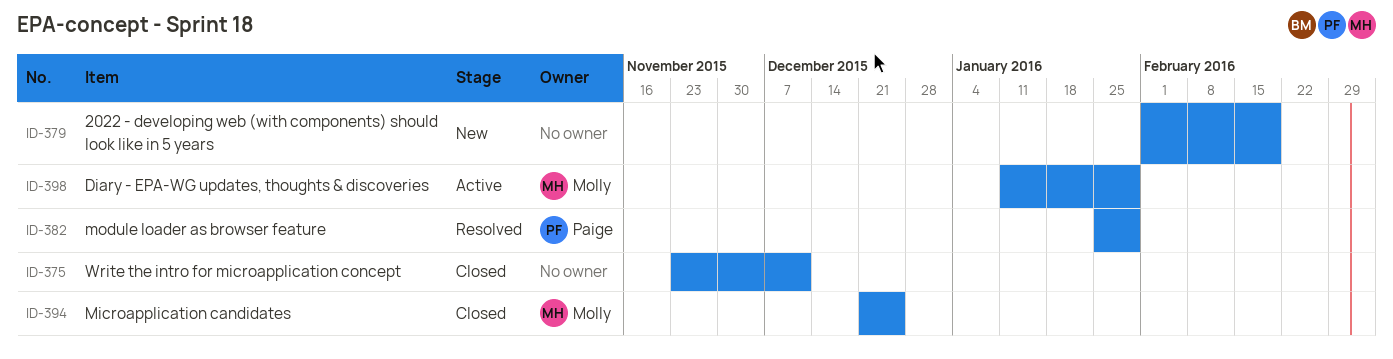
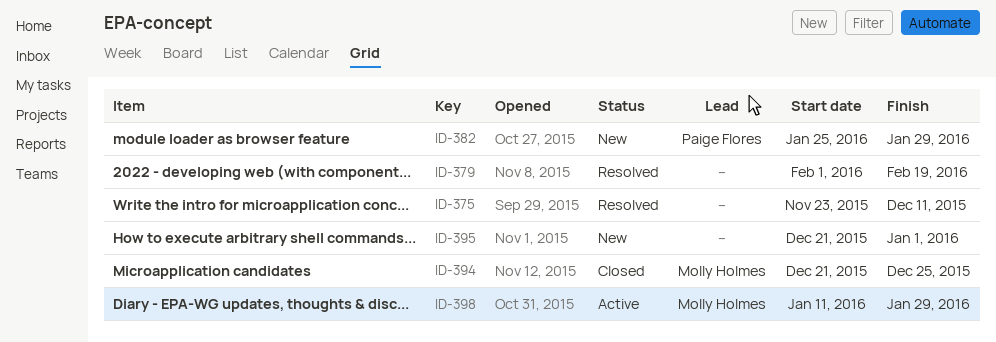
ID-375, status: Closed -> Resolved
ID-379, status: New -> Resolved
ID-382, status: Resolved -> New
ID-395: none -> present

